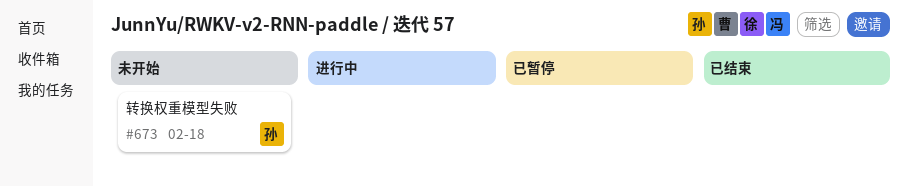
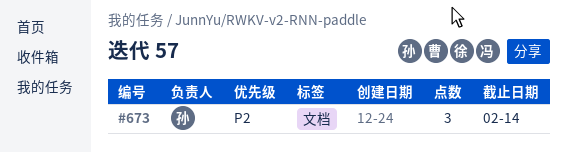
#673, due: Feb 18 -> Feb 14

